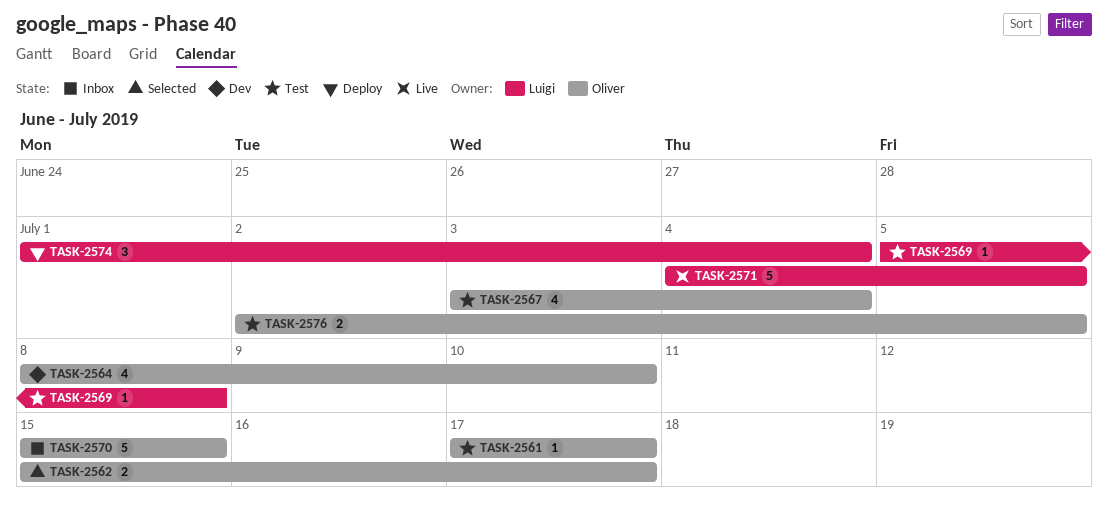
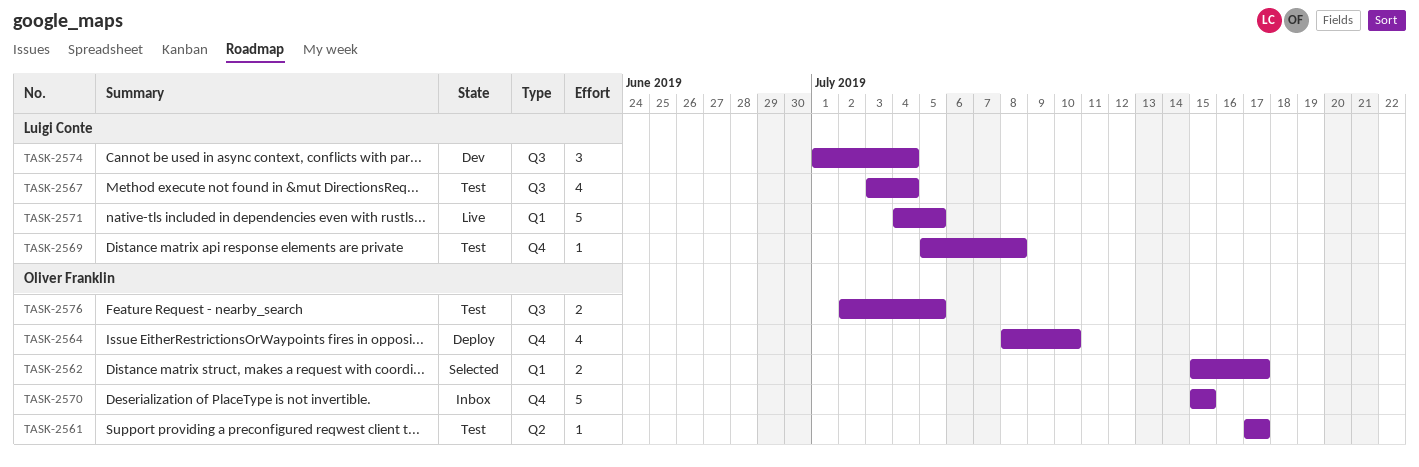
TASK-2564, status: Dev -> Deploy
TASK-2567, owner: Oliver Franklin -> Luigi Conte
TASK-2574, status: Deploy -> Dev

